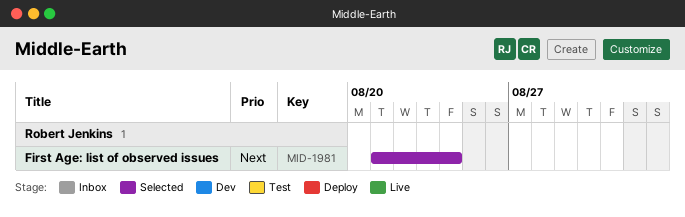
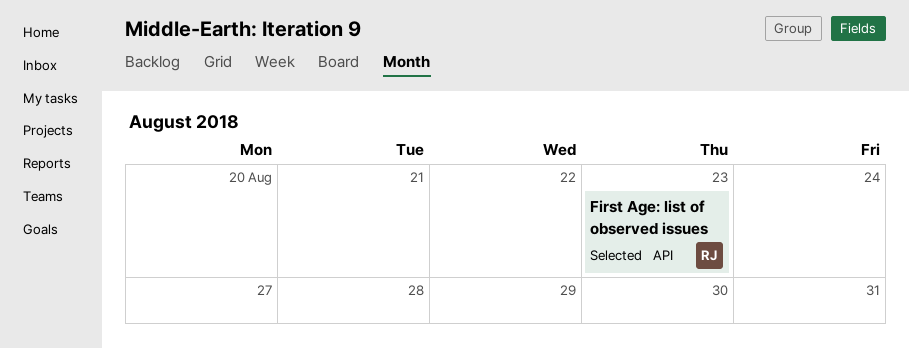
First Age: list of observed issues, due: Aug 24 -> Aug 23

